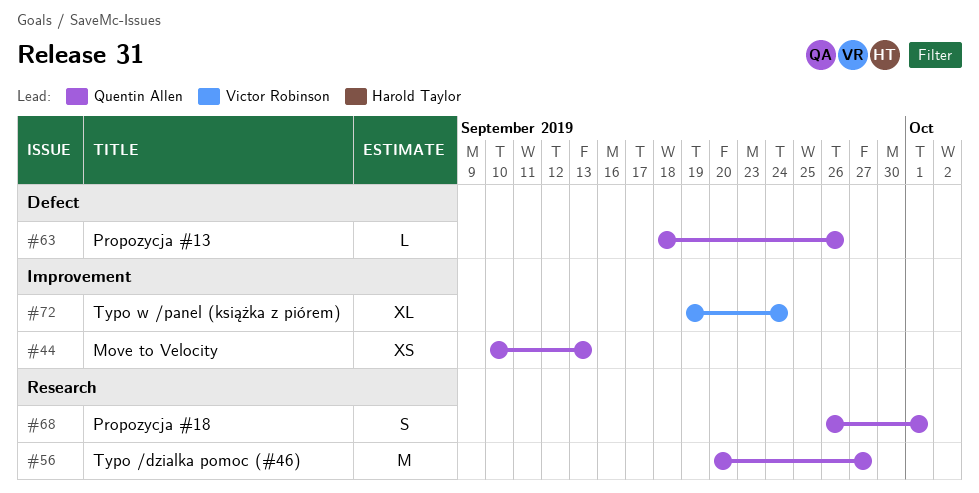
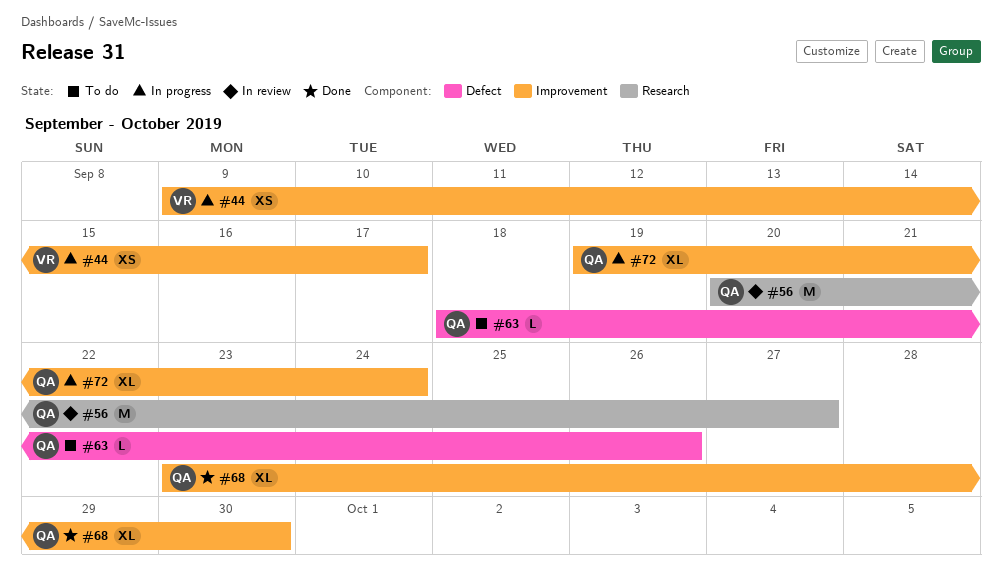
#44, owner: Quentin Allen -> Victor Robinson
#44, start: Sep 10 -> Sep 9
#44, due: Sep 13 -> Sep 17
#68, label: Research -> Improvement
#68, estimate: S -> XL
#68, start: Sep 26 -> Sep 23
#68, due: Oct 1 -> Sep 30
#72, owner: Victor Robinson -> Quentin Allen

